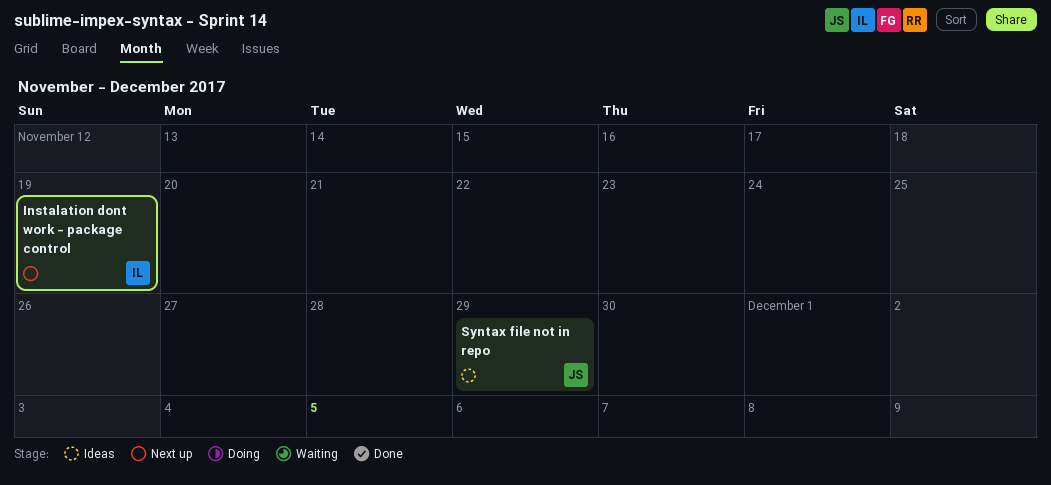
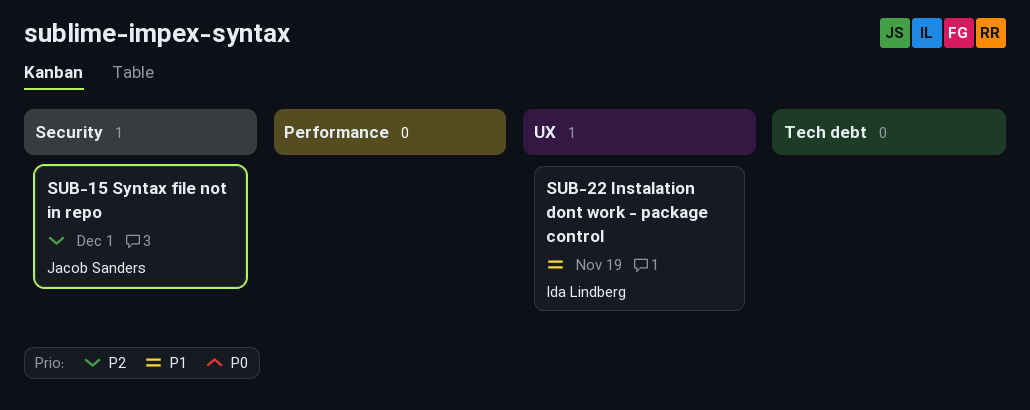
Syntax file not in repo, due: Nov 29 -> Dec 1

